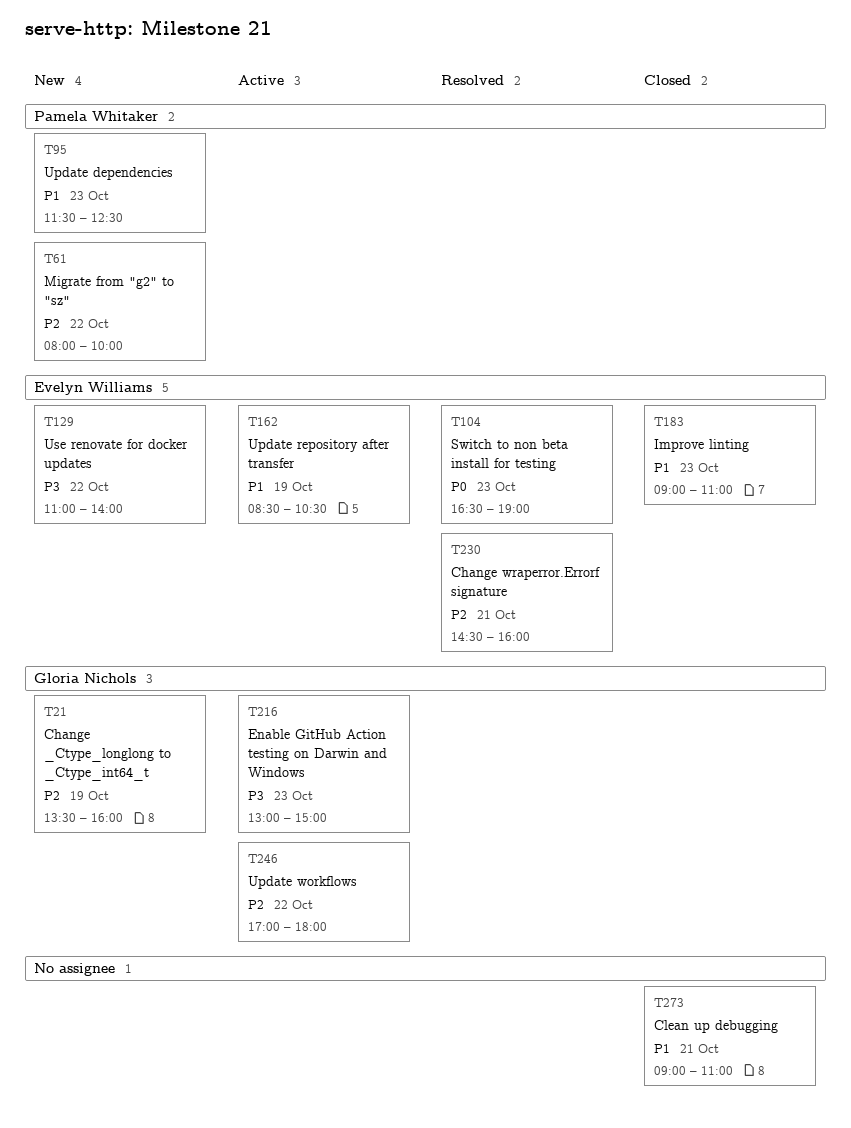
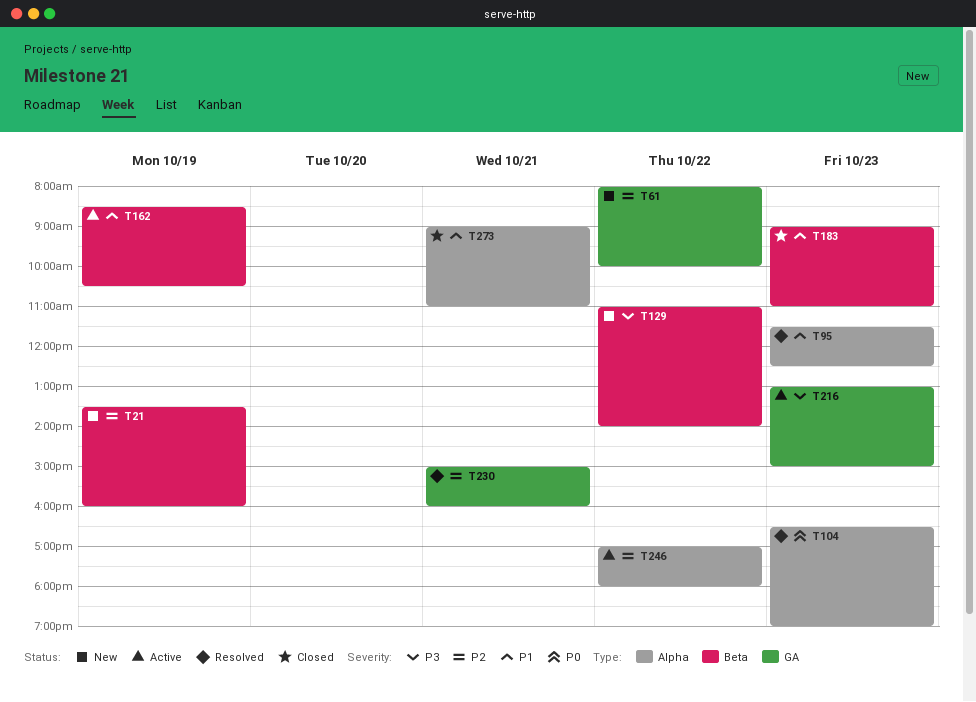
T95, status: New -> Resolved
T230, begins: 14:30 -> 15:00

